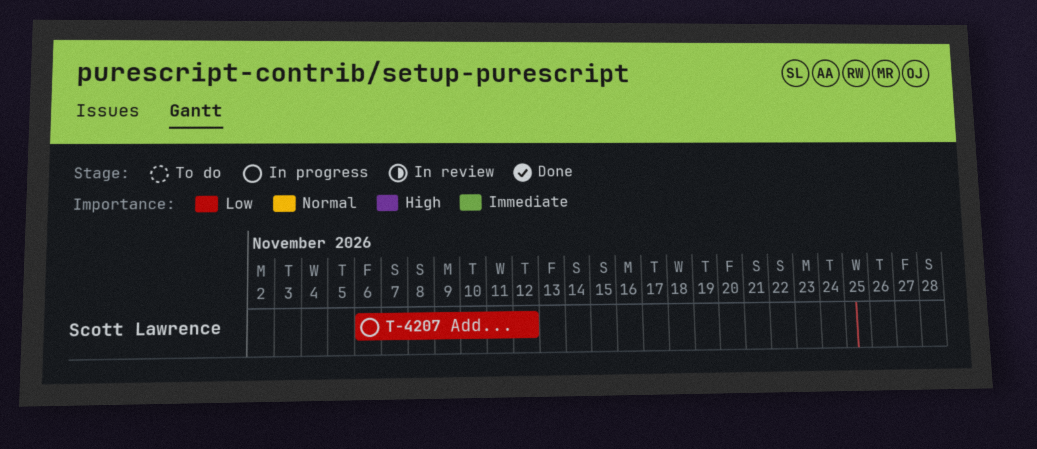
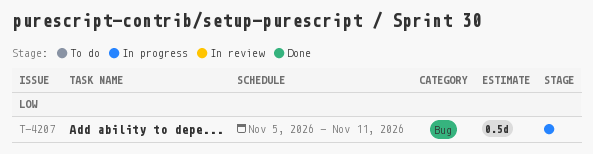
T-4207, start: Nov 6 -> Nov 5
T-4207, due: Nov 12 -> Nov 11

